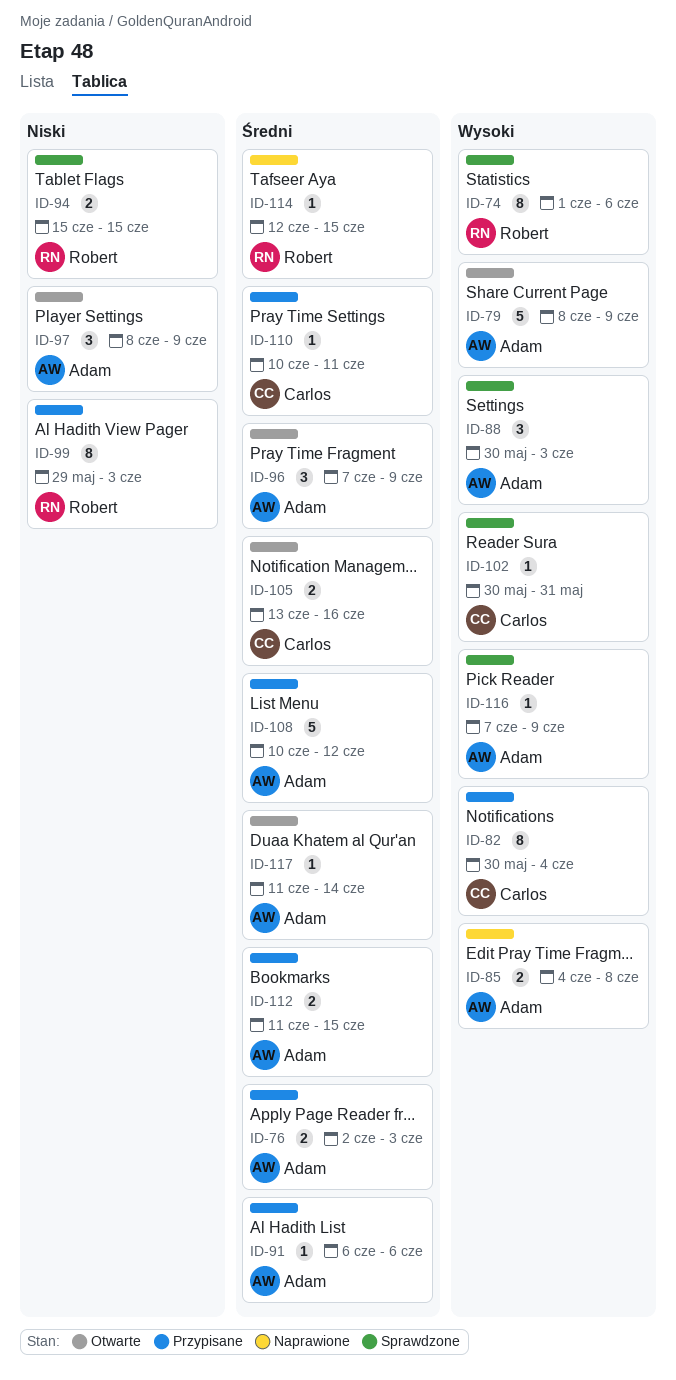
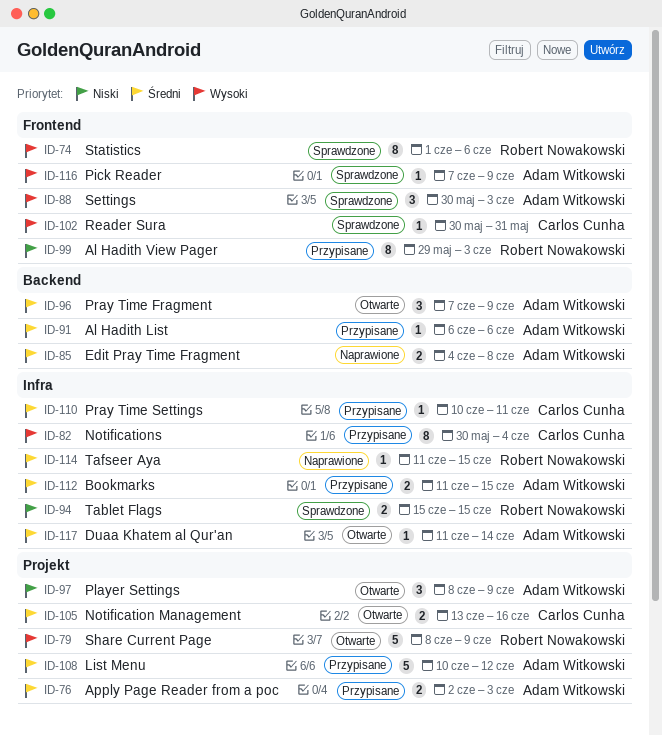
ID-79, owner: Adam Witkowski -> Robert Nowakowski
ID-85, priority: Wysoki -> Średni
ID-114, start: Jun 12 -> Jun 11

